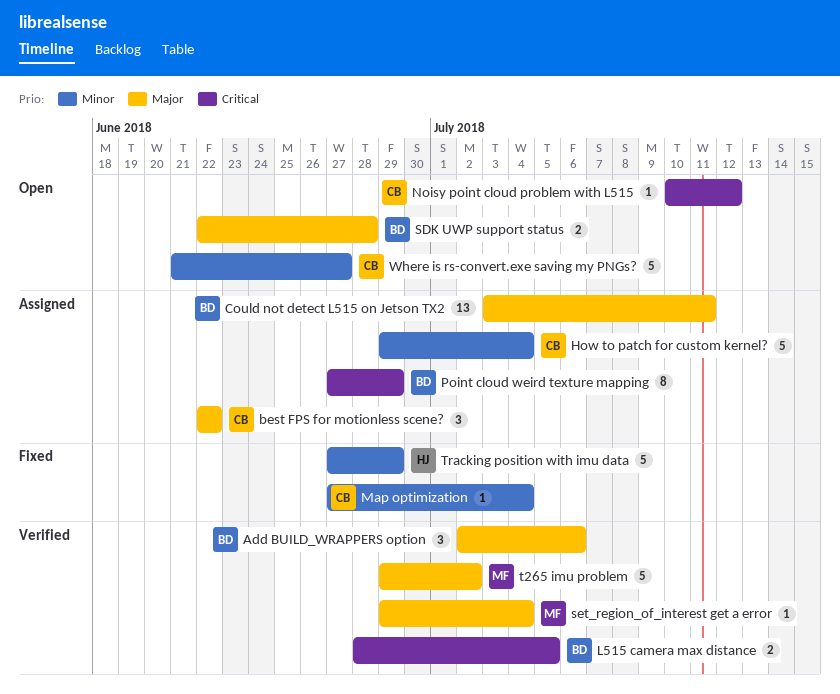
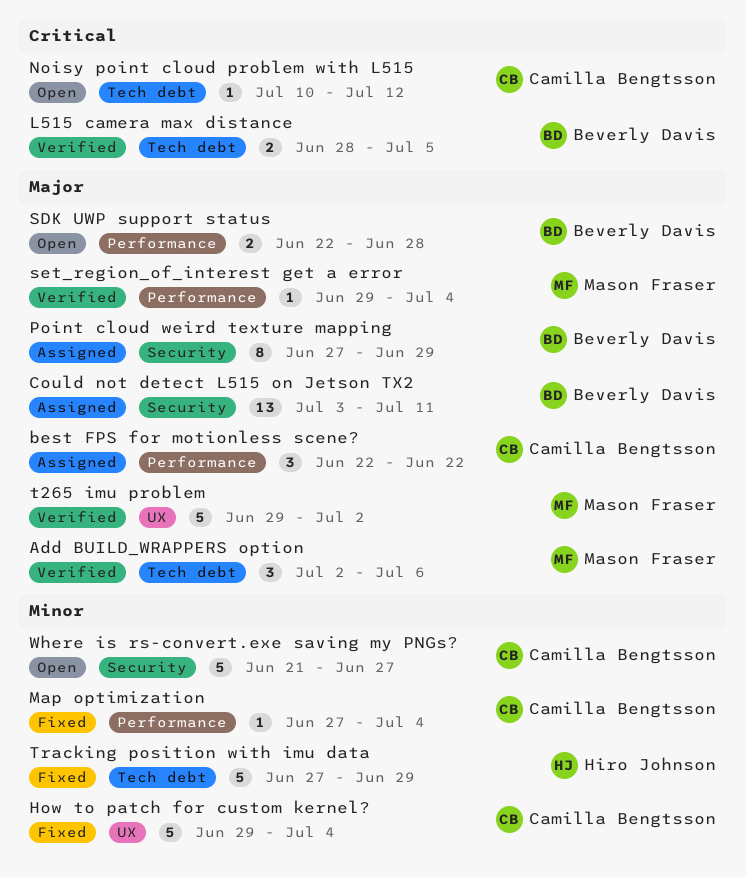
Add BUILD_WRAPPERS option, owner: Beverly Davis -> Mason Fraser
How to patch for custom kernel?, status: Assigned -> Fixed
Point cloud weird texture mapping, priority: Critical -> Major

